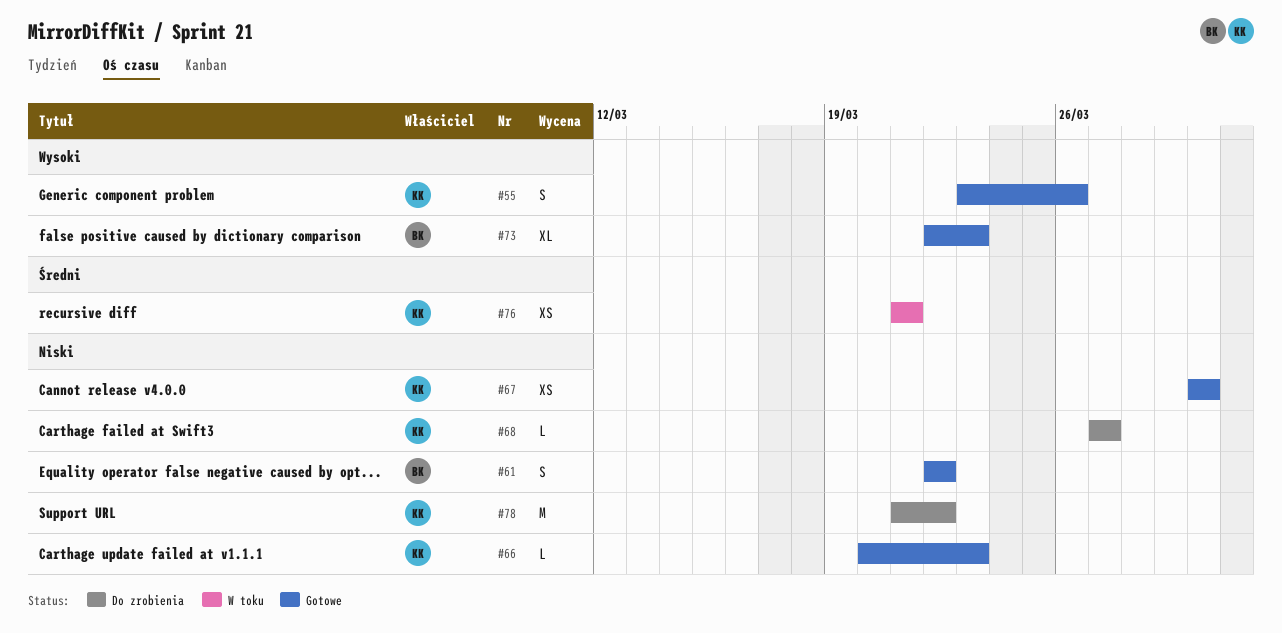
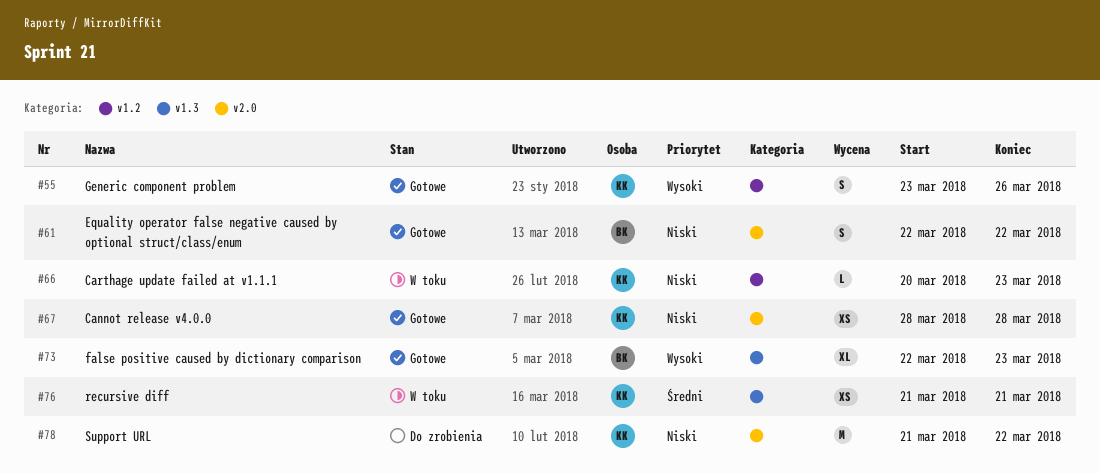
#66, status: Gotowe -> W toku
#67, start: Mar 30 -> Mar 28
#67, due: Mar 30 -> Mar 28
#68: present -> none

